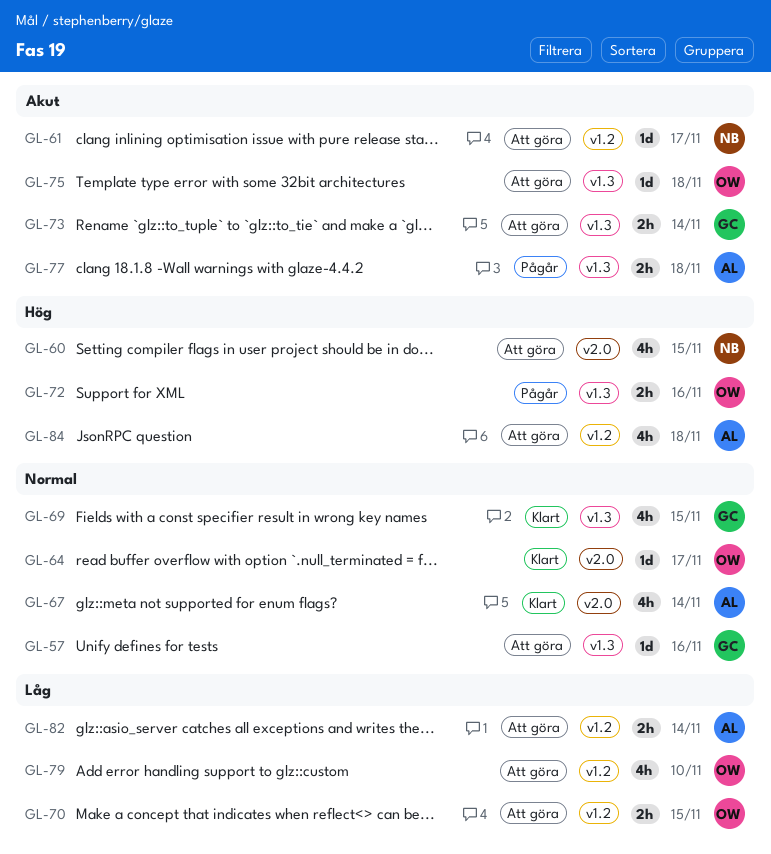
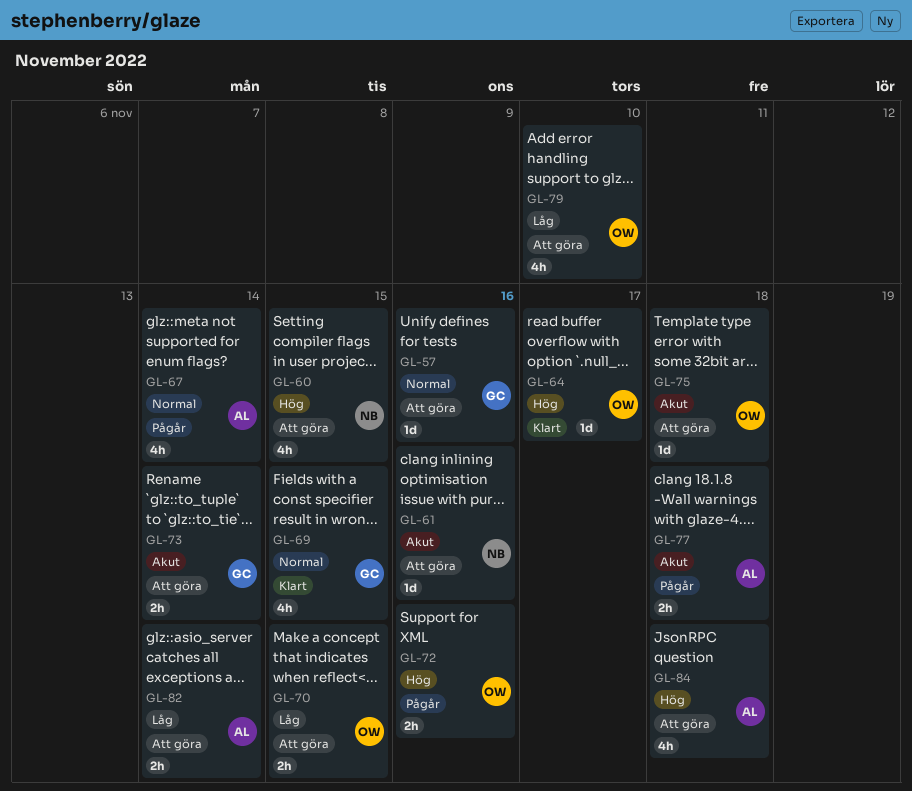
GL-61, due: Nov 17 -> Nov 16
GL-64, priority: Normal -> Hög
GL-67, status: Klart -> Pågår

